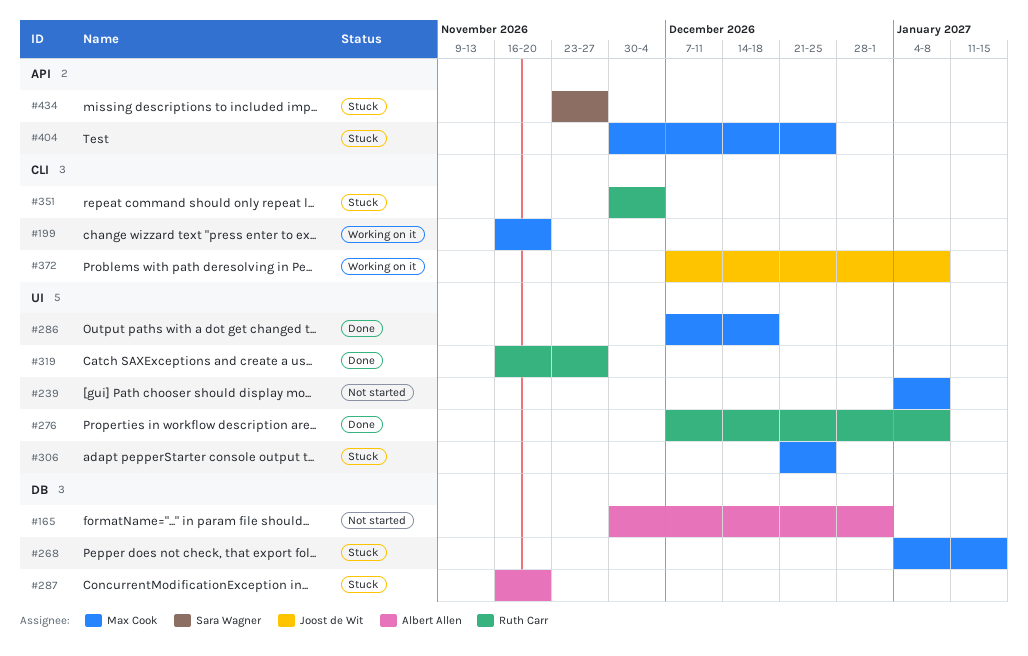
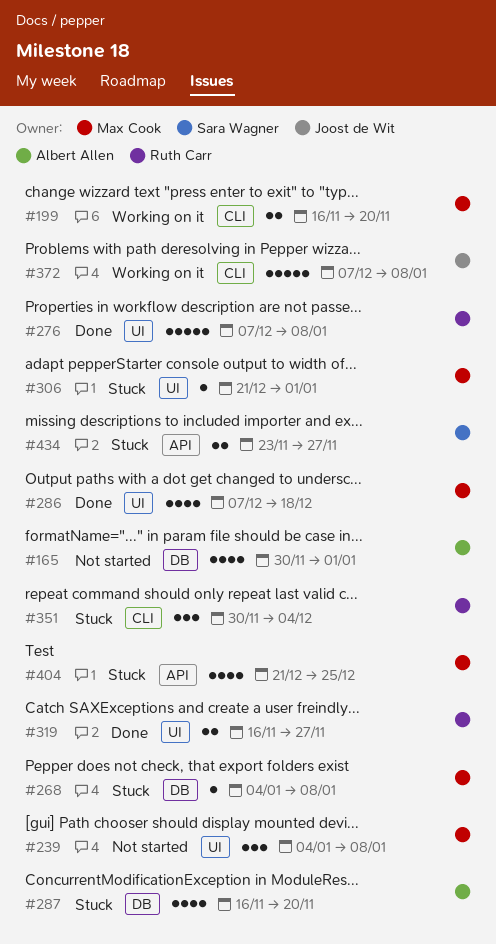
#268, due: Jan 15 -> Jan 8
#306, due: Dec 25 -> Jan 1
#404, start: Nov 30 -> Dec 21

